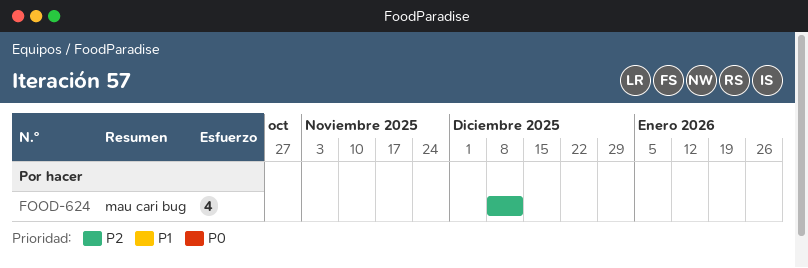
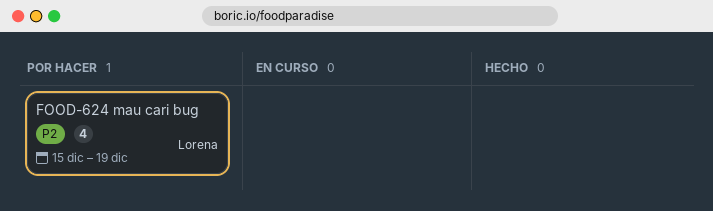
FOOD-624, start: Dec 8 -> Dec 15
FOOD-624, due: Dec 12 -> Dec 19

